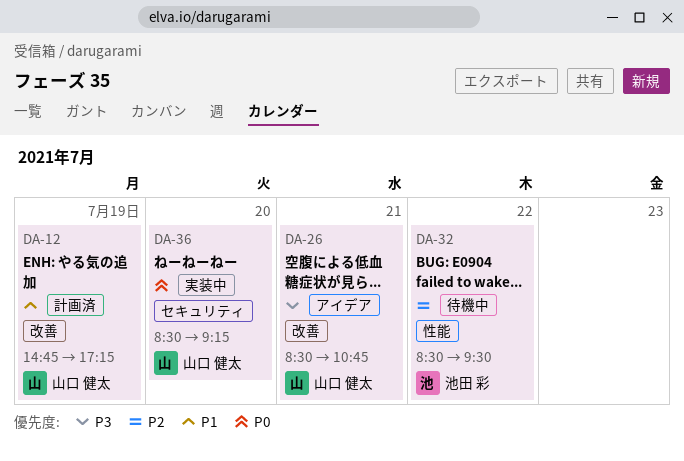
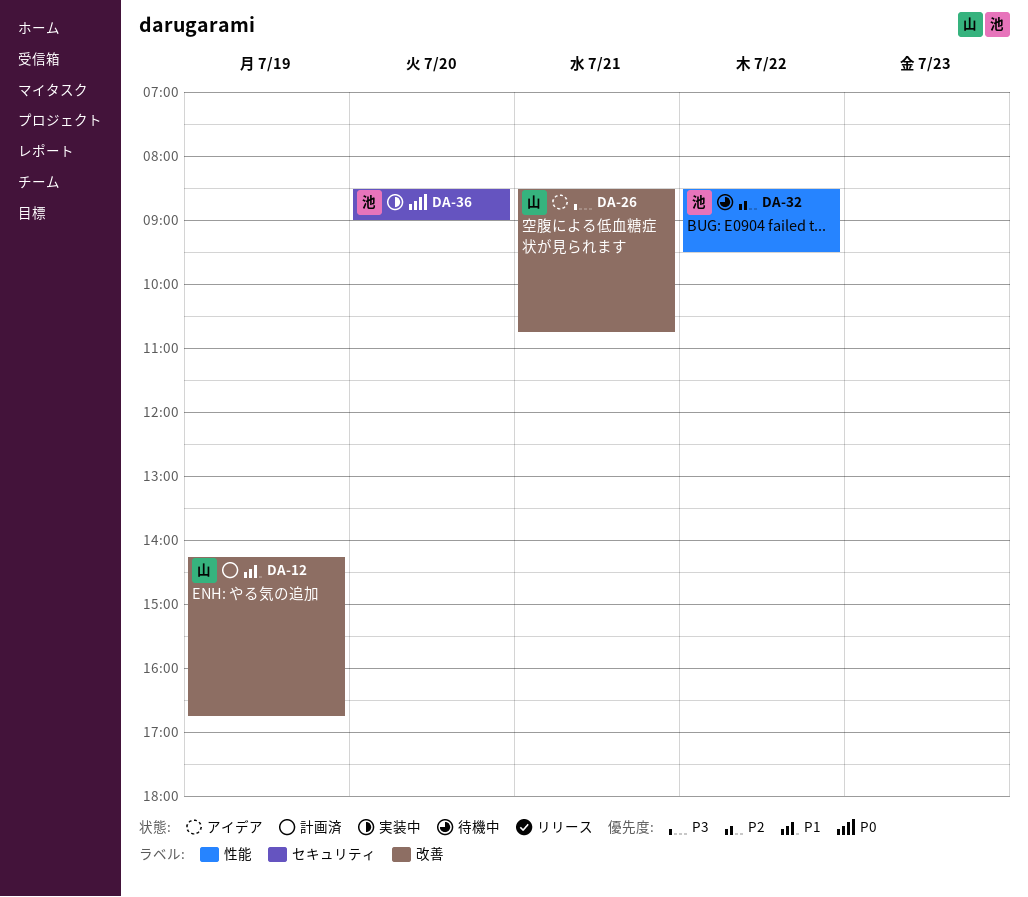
DA-12, begins: 14:45 -> 14:15
DA-12, ends: 17:15 -> 16:45
DA-36, owner: 山口 健太 -> 池田 彩
DA-36, ends: 09:15 -> 09:00

